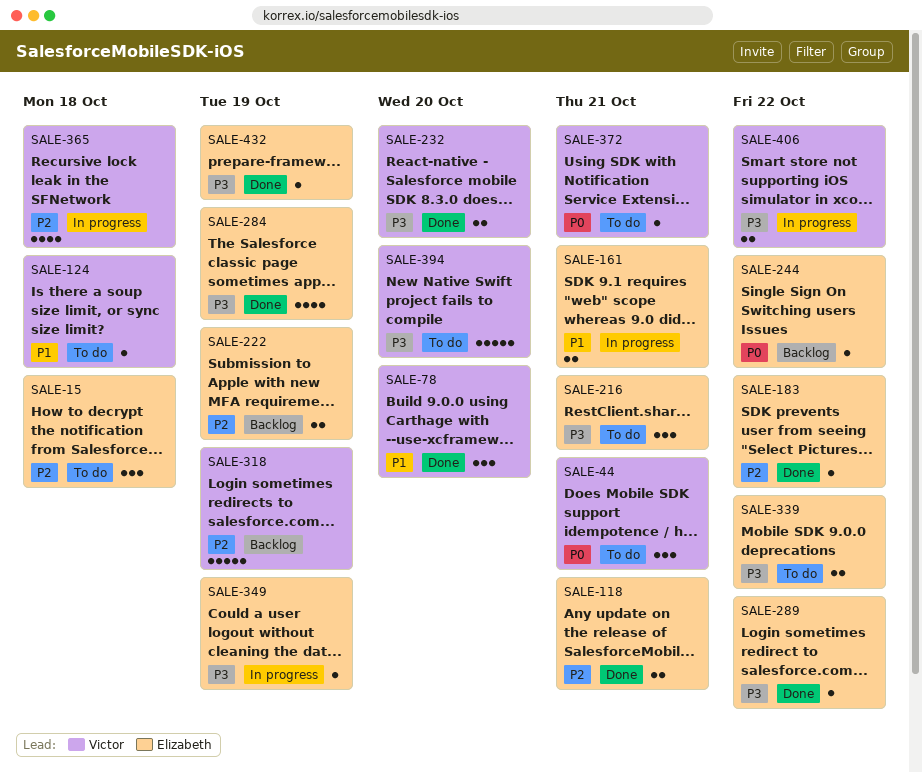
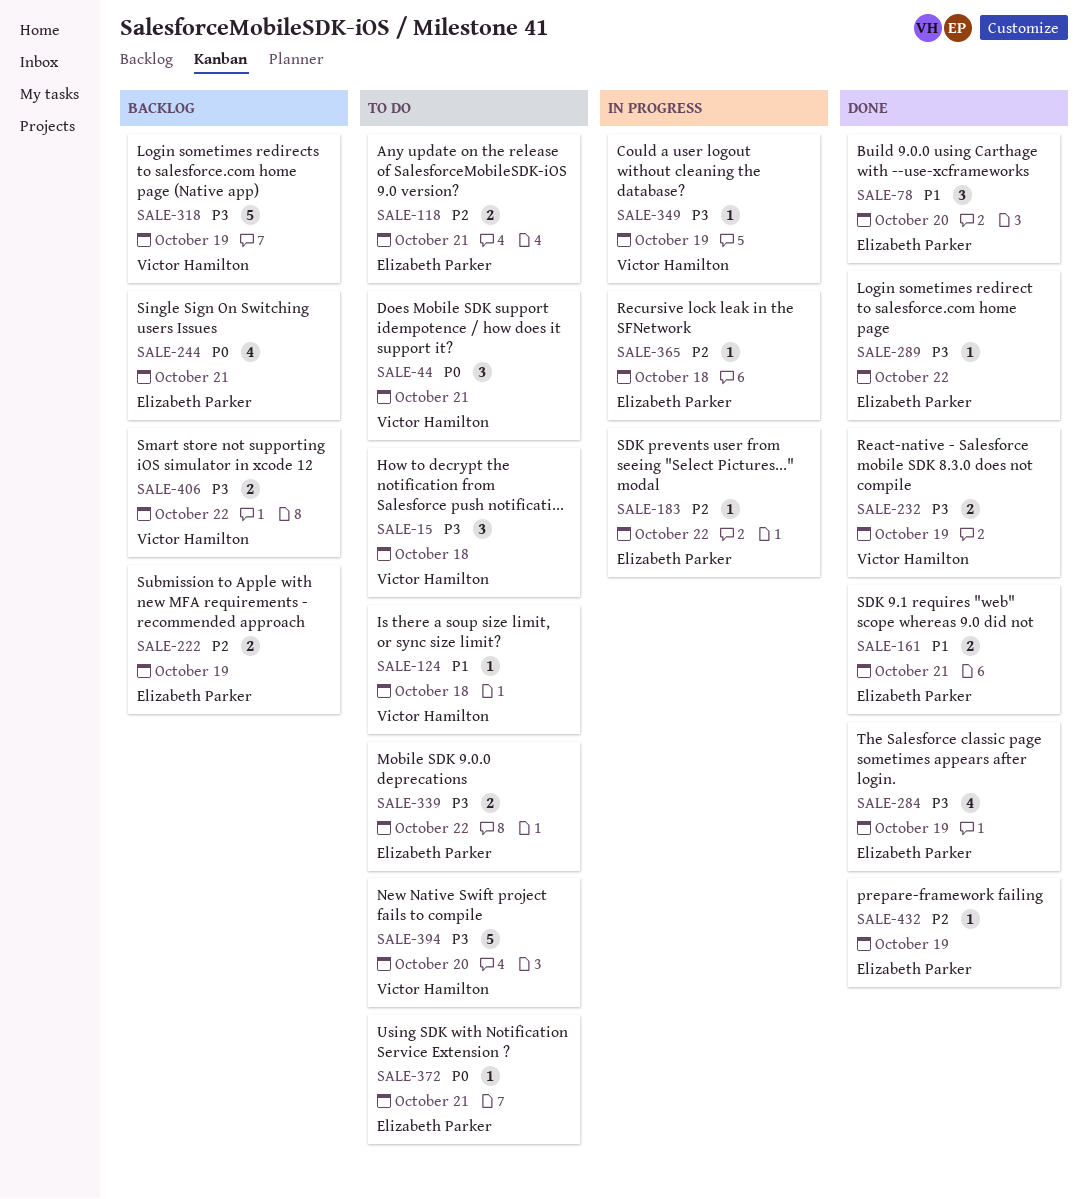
SALE-15, owner: Elizabeth Parker -> Victor Hamilton
SALE-15, priority: P2 -> P3
SALE-78, owner: Victor Hamilton -> Elizabeth Parker
SALE-118, status: Done -> To do
SALE-161, status: In progress -> Done
SALE-183, status: Done -> In progress
SALE-216: present -> none
SALE-232, due: Oct 20 -> Oct 19
SALE-244, estimate: 1 -> 4
SALE-244, due: Oct 22 -> Oct 21
SALE-318, priority: P2 -> P3
SALE-349, owner: Elizabeth Parker -> Victor Hamilton
SALE-365, owner: Victor Hamilton -> Elizabeth Parker
SALE-365, estimate: 4 -> 1
SALE-372, owner: Victor Hamilton -> Elizabeth Parker
SALE-406, status: In progress -> Backlog
SALE-432, priority: P3 -> P2

